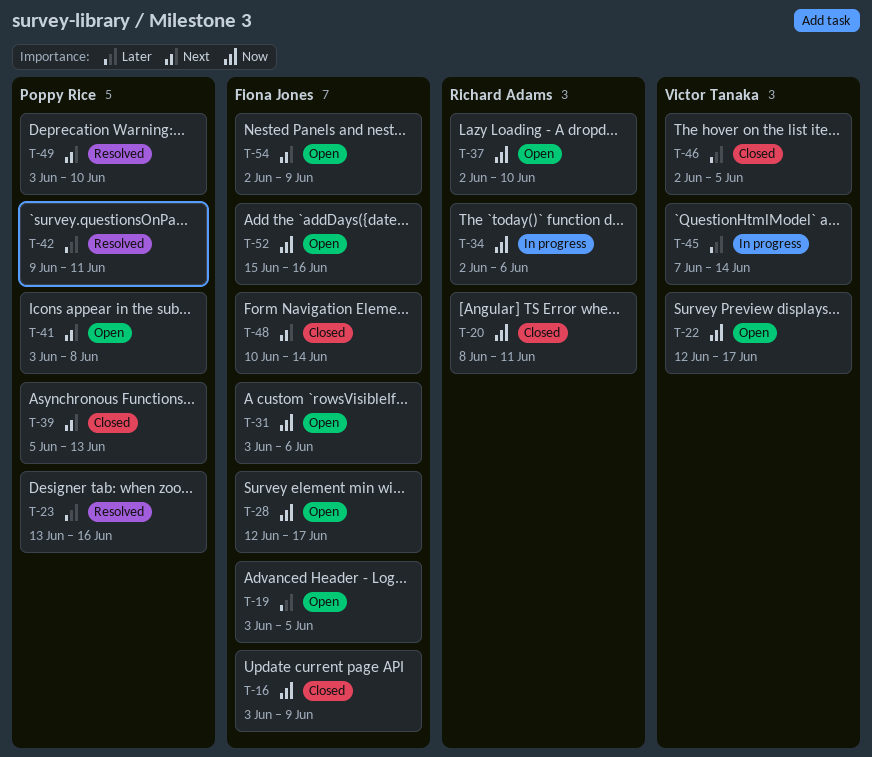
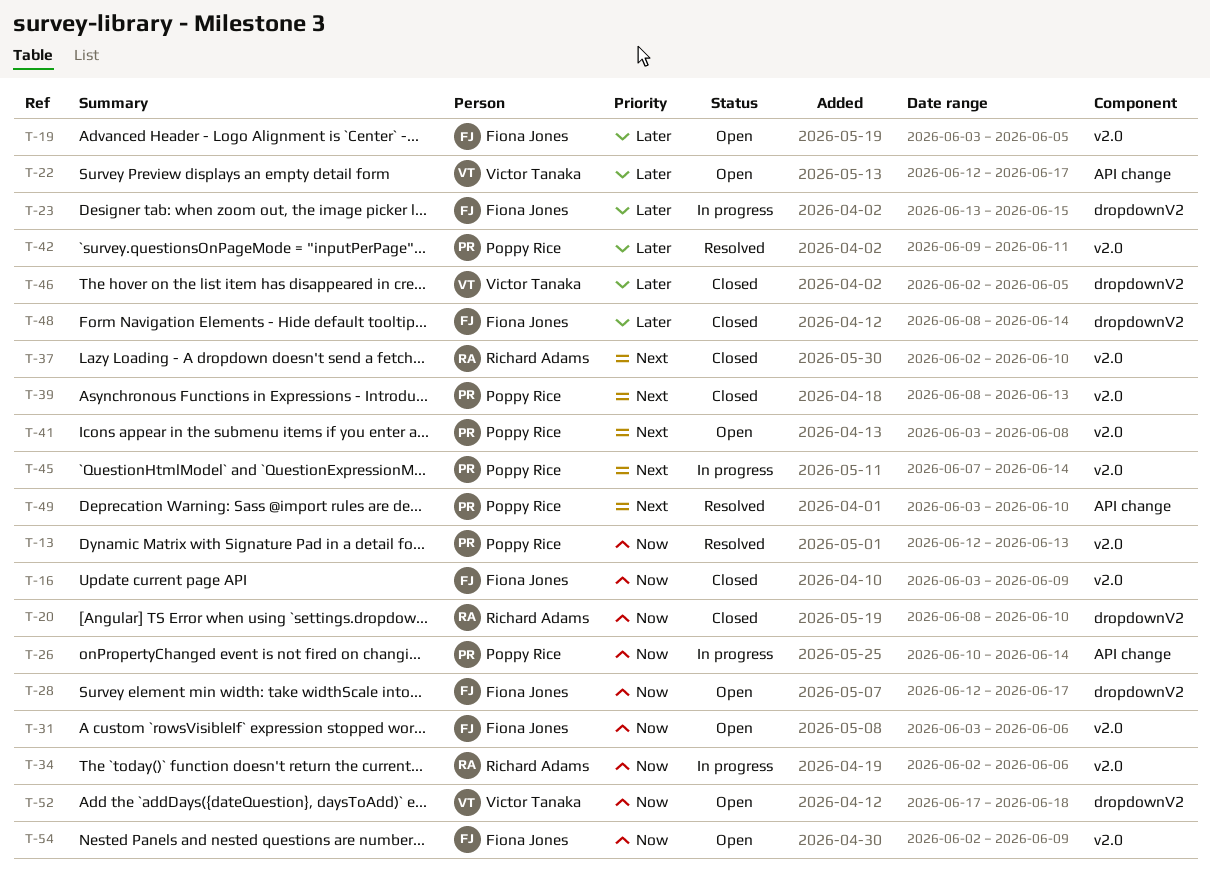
T-13: none -> present
T-20, due: Jun 11 -> Jun 10
T-22, priority: Now -> Later
T-23, status: Resolved -> In progress
T-23, owner: Poppy Rice -> Fiona Jones
T-23, due: Jun 16 -> Jun 15
T-26: none -> present
T-37, status: Open -> Closed
T-37, priority: Now -> Next
T-39, start: Jun 5 -> Jun 8
T-45, owner: Victor Tanaka -> Poppy Rice
T-45, priority: Later -> Next
T-48, priority: Next -> Later
T-48, start: Jun 10 -> Jun 8
T-52, owner: Fiona Jones -> Victor Tanaka
T-52, start: Jun 15 -> Jun 17
T-52, due: Jun 16 -> Jun 18
T-54, priority: Next -> Now

